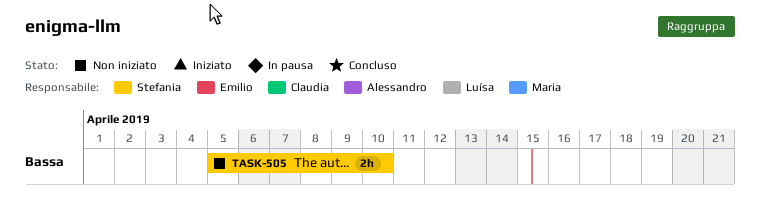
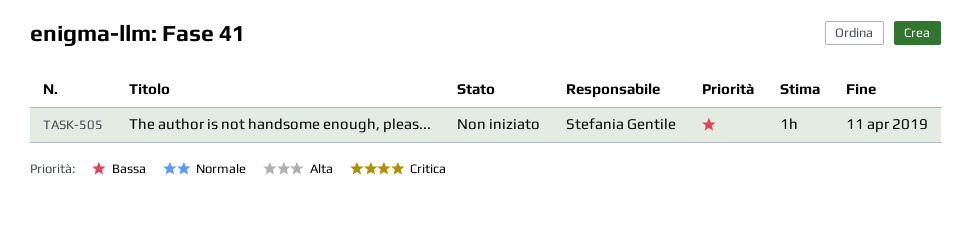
TASK-505, estimate: 2h -> 1h
TASK-505, due: Apr 10 -> Apr 11

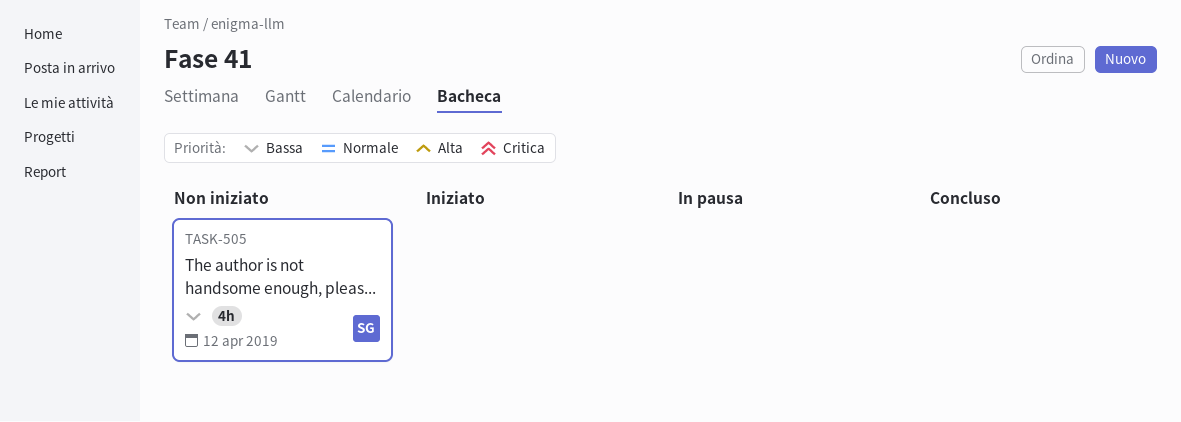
TASK-505, estimate: 1h -> 4h
TASK-505, due: Apr 11 -> Apr 12

